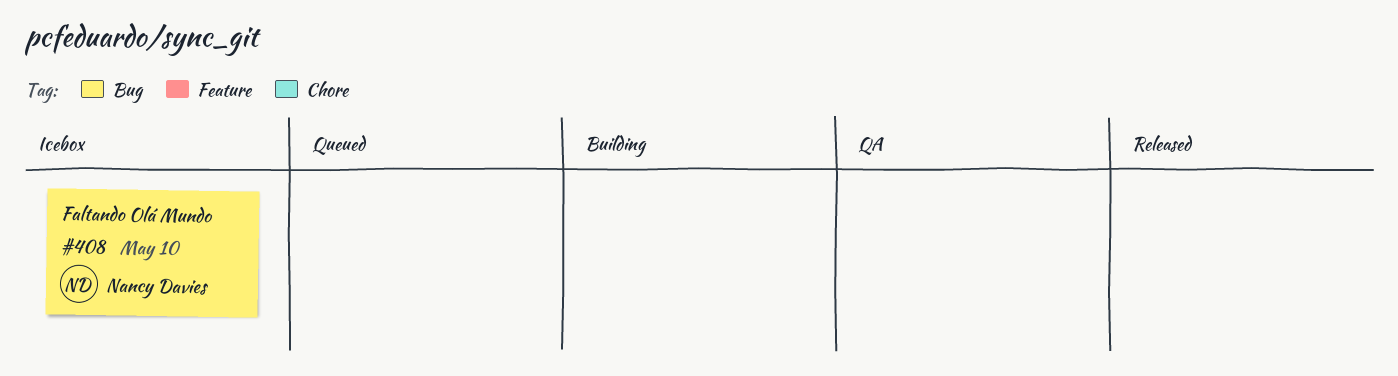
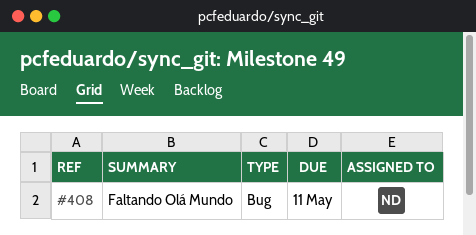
#408, due: May 10 -> May 11

